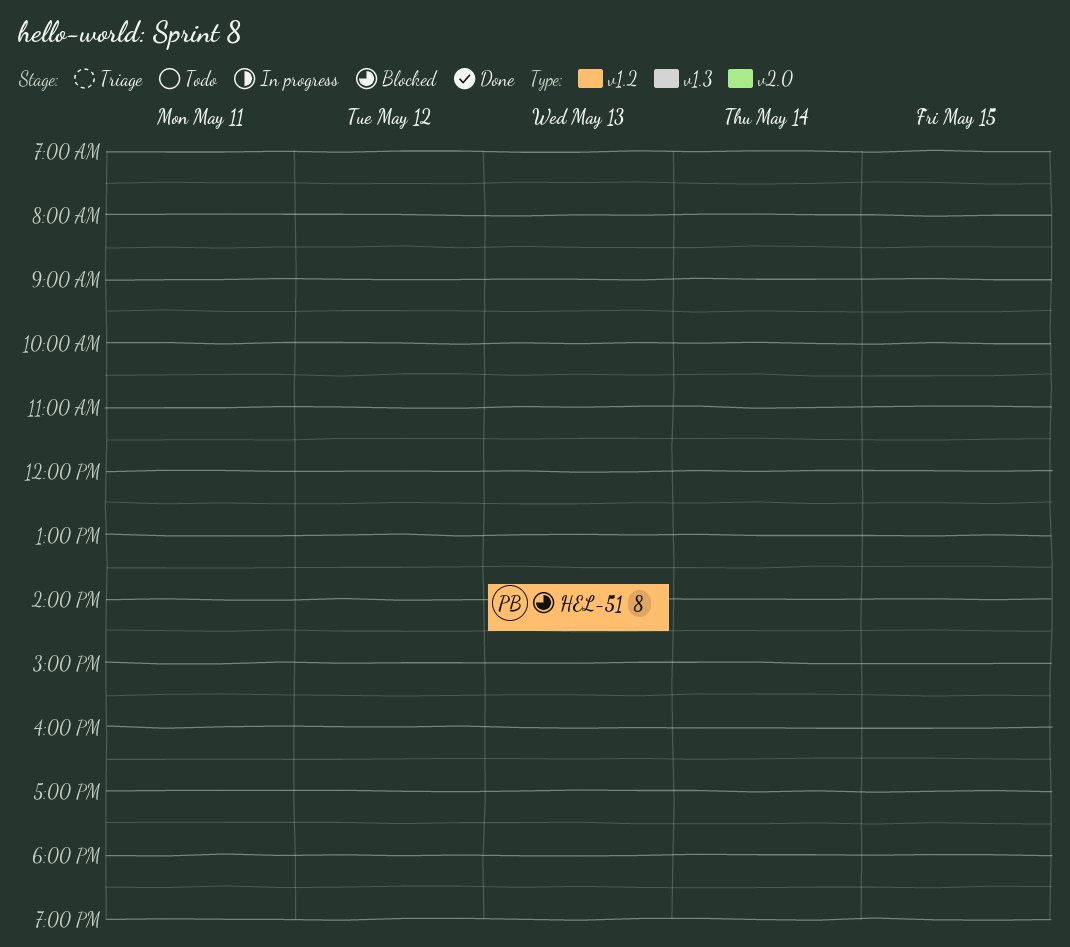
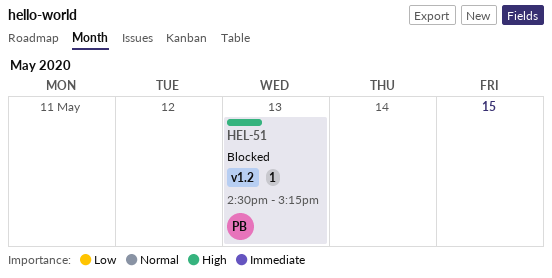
HEL-51, estimate: 8 -> 1
HEL-51, begins: 13:45 -> 14:30
HEL-51, ends: 14:30 -> 15:15

